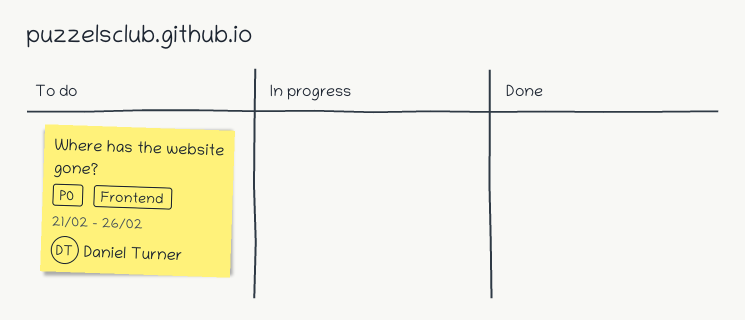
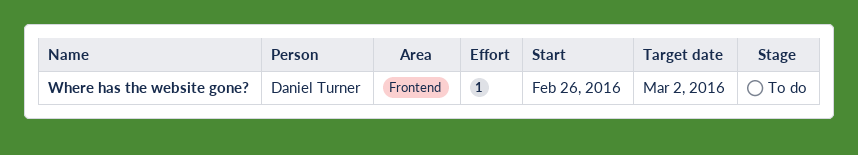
Where has the website gone?, start: Feb 21 -> Feb 26
Where has the website gone?, due: Feb 26 -> Mar 2

